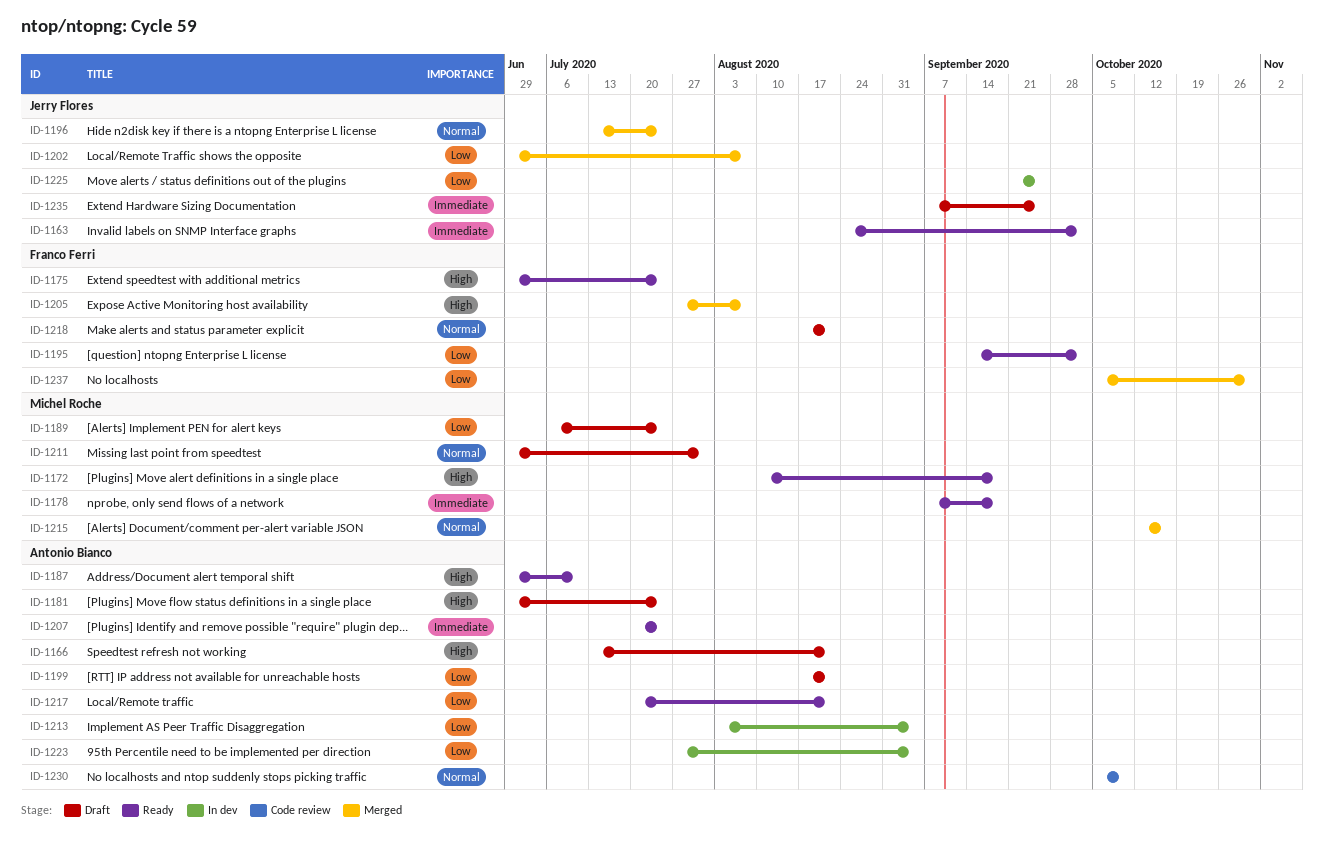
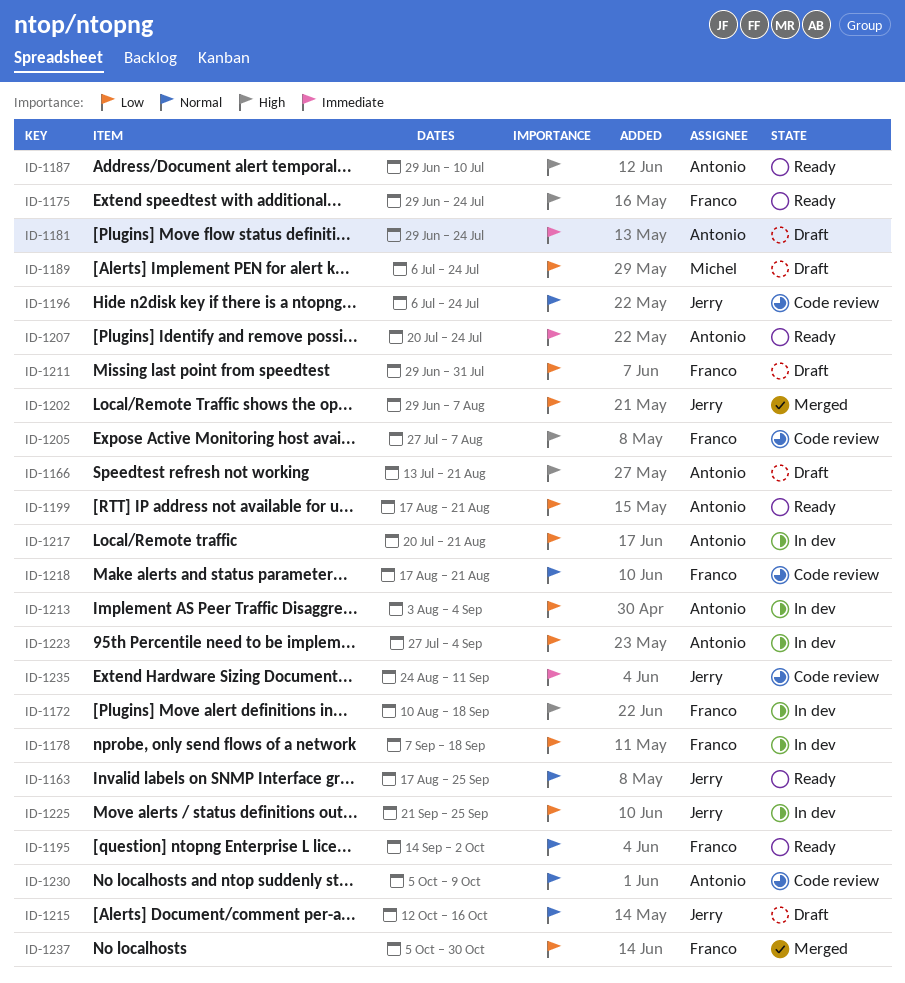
ID-1163, priority: Immediate -> Normal
ID-1163, start: Aug 24 -> Aug 17
ID-1163, due: Oct 2 -> Sep 25
ID-1172, status: Ready -> In dev
ID-1172, owner: Michel Roche -> Franco Ferri
ID-1178, status: Ready -> In dev
ID-1178, owner: Michel Roche -> Franco Ferri
ID-1178, priority: Immediate -> Low
ID-1181, priority: High -> Immediate
ID-1195, priority: Low -> Normal
ID-1196, status: Merged -> Code review
ID-1196, start: Jul 13 -> Jul 6
ID-1199, status: Draft -> Ready
ID-1205, status: Merged -> Code review
ID-1211, owner: Michel Roche -> Franco Ferri
ID-1211, priority: Normal -> Low
ID-1215, status: Merged -> Draft
ID-1215, owner: Michel Roche -> Jerry Flores
ID-1217, status: Ready -> In dev
ID-1218, status: Draft -> Code review
ID-1235, status: Draft -> Code review
ID-1235, start: Sep 7 -> Aug 24
ID-1235, due: Sep 25 -> Sep 11

